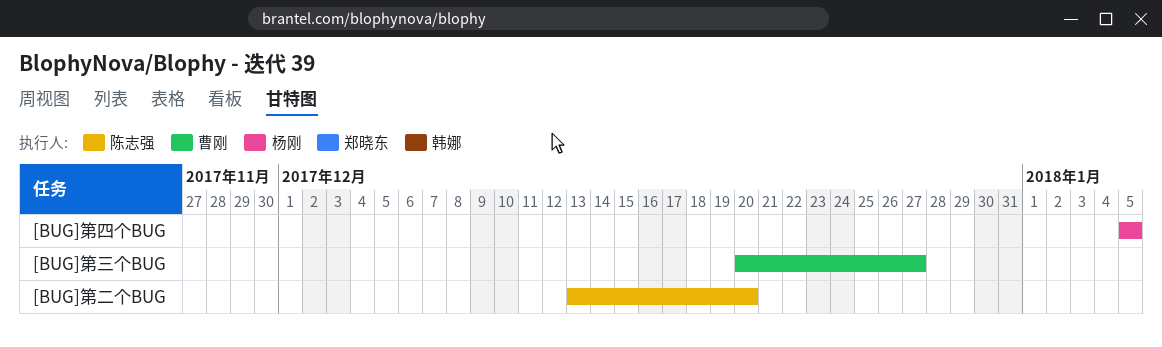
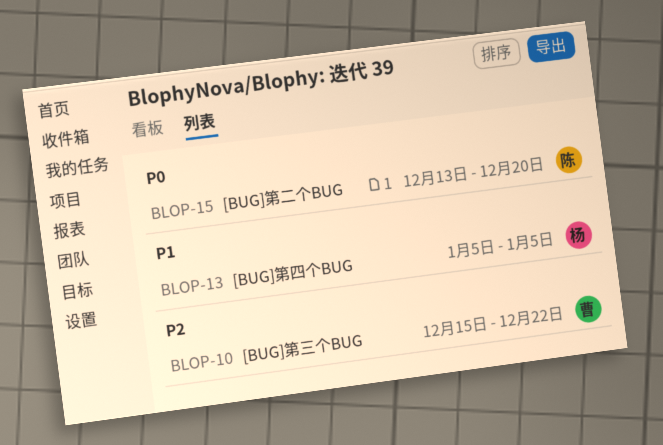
[BUG]第三个BUG, start: Dec 20 -> Dec 15
[BUG]第三个BUG, due: Dec 27 -> Dec 22

